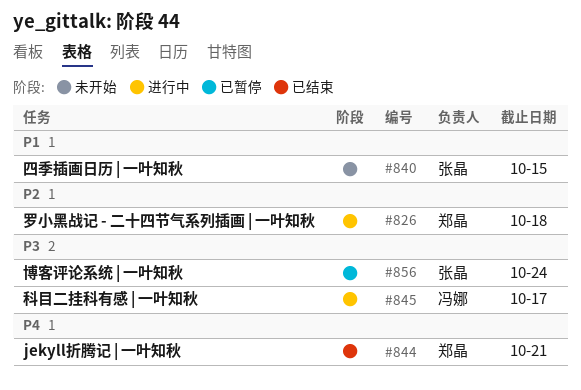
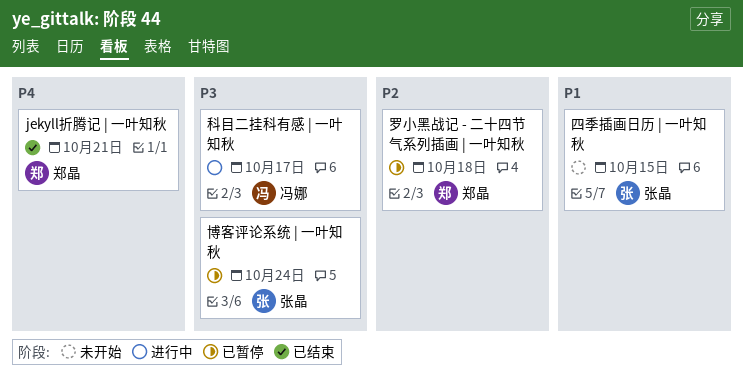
罗小黑战记 - 二十四节气系列插画 | 一叶知秋, status: 进行中 -> 已暂停

